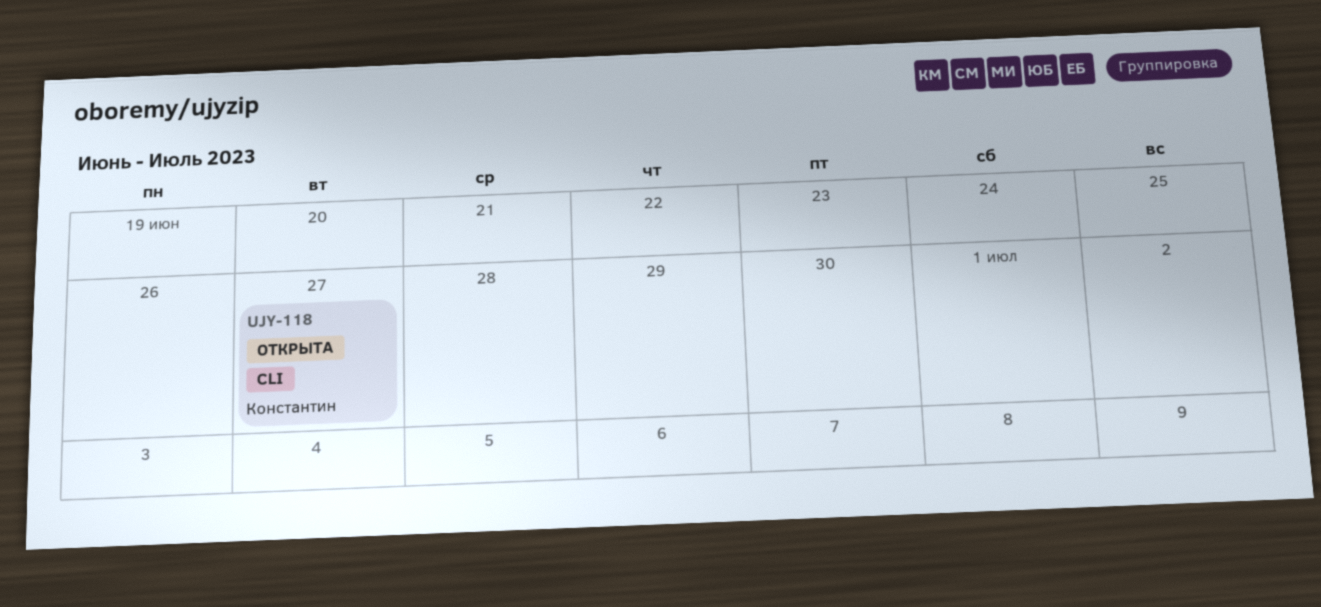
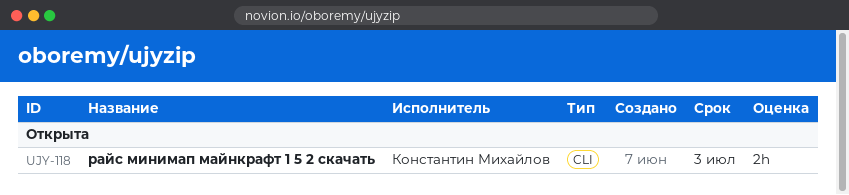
UJY-118, due: Jun 27 -> Jul 3

